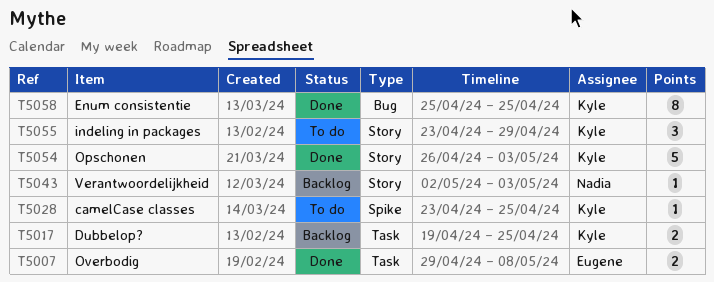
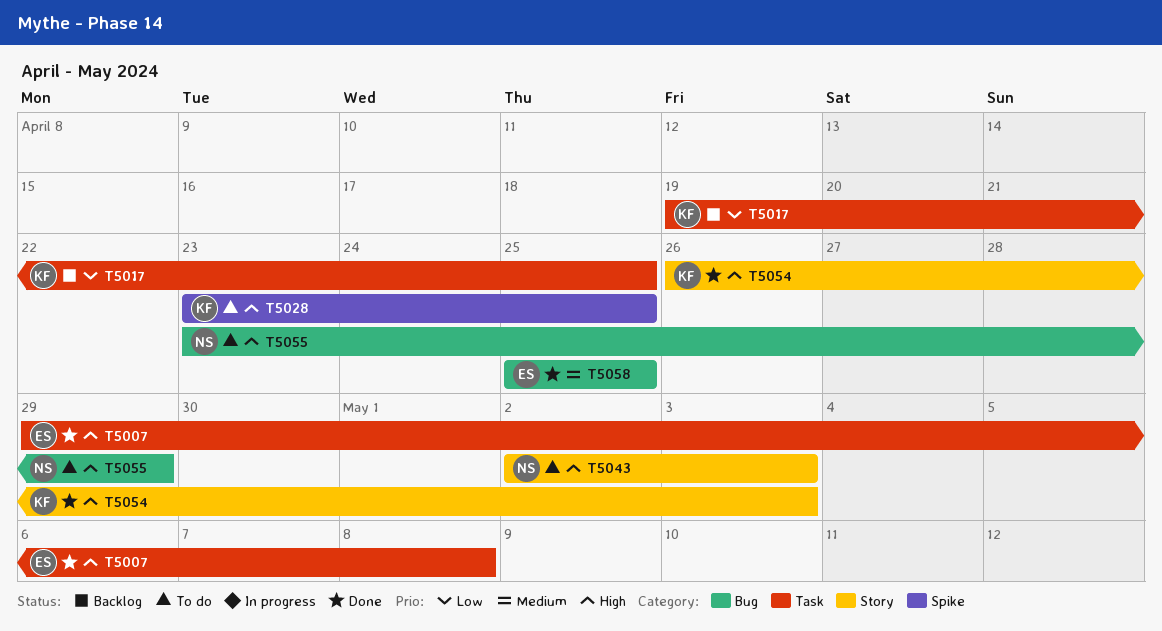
T5043, status: Backlog -> To do
T5055, owner: Kyle -> Nadia
T5055, label: Story -> Bug
T5058, owner: Kyle -> Eugene

